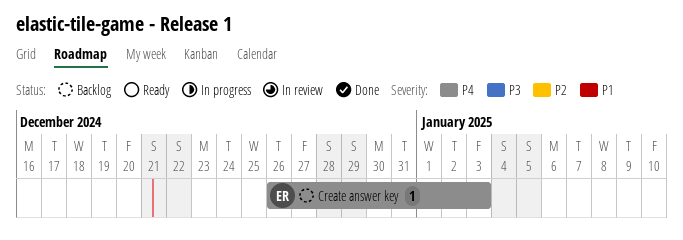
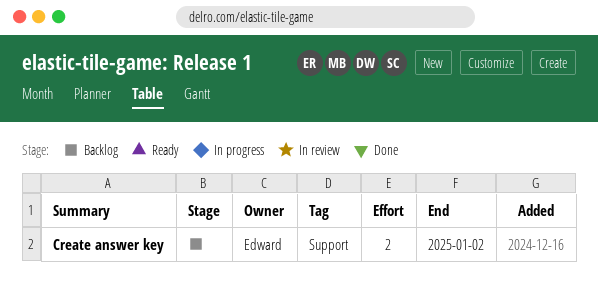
Create answer key, estimate: 1 -> 2
Create answer key, due: Jan 3 -> Jan 2

